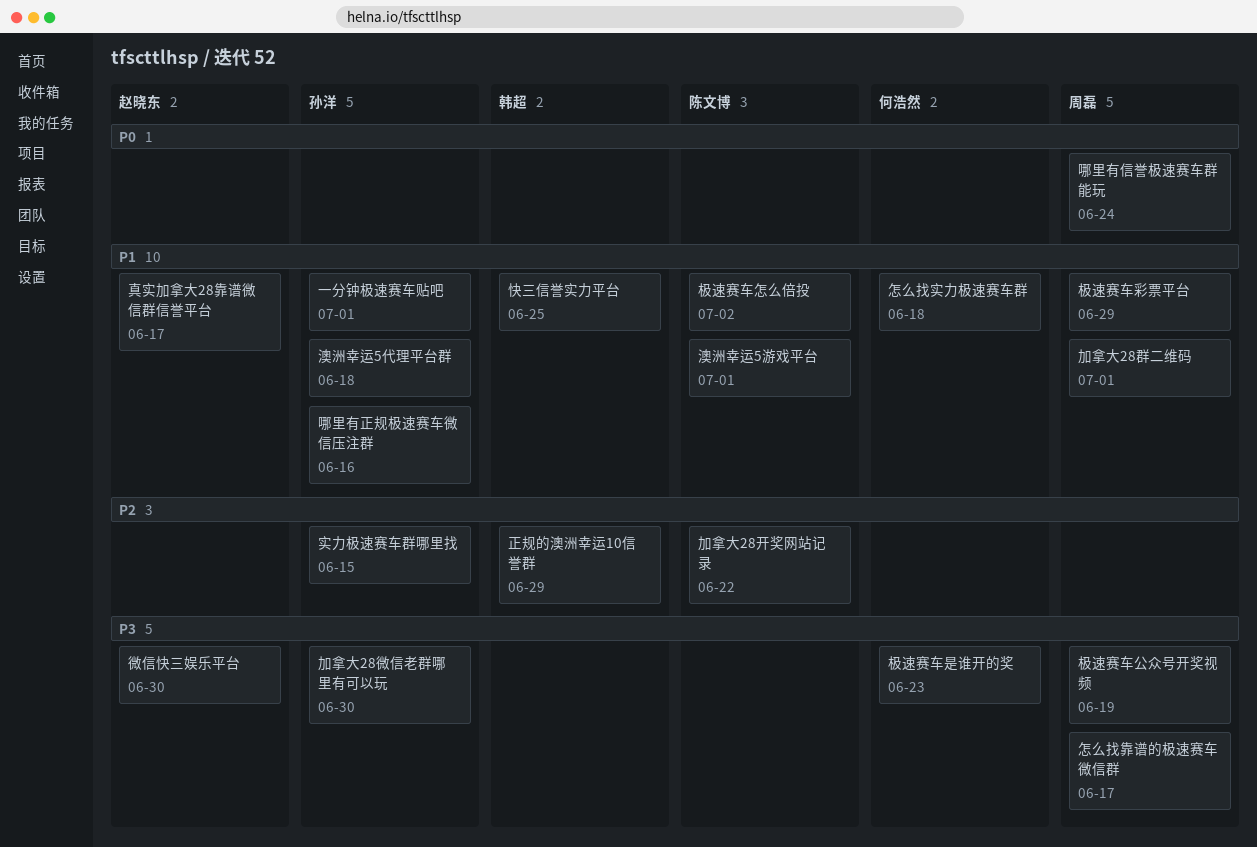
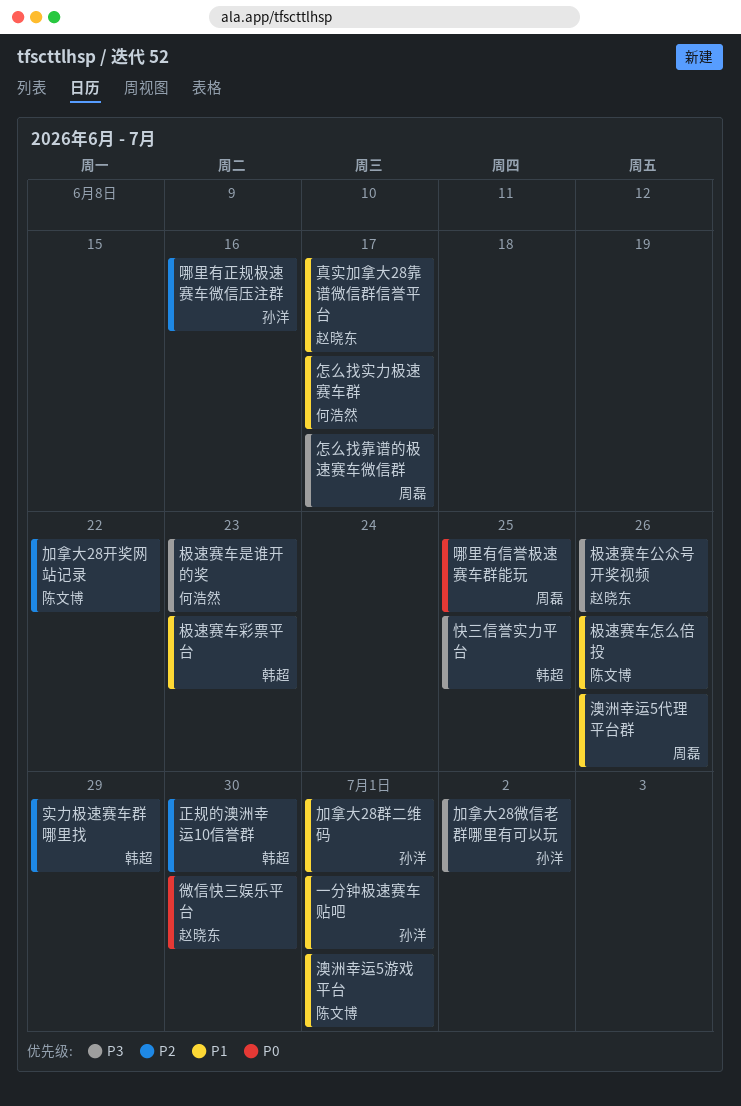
加拿大28微信老群哪里有可以玩, due: Jun 30 -> Jul 2
加拿大28群二维码, owner: 周磊 -> 孙洋
哪里有信誉极速赛车群能玩, due: Jun 24 -> Jun 25
哪里有正规极速赛车微信压注群, priority: P1 -> P2
实力极速赛车群哪里找, owner: 孙洋 -> 韩超
实力极速赛车群哪里找, due: Jun 15 -> Jun 29
微信快三娱乐平台, priority: P3 -> P0
快三信誉实力平台, priority: P1 -> P3
怎么找实力极速赛车群, due: Jun 18 -> Jun 17
极速赛车公众号开奖视频, owner: 周磊 -> 赵晓东
极速赛车公众号开奖视频, due: Jun 19 -> Jun 26
极速赛车彩票平台, owner: 周磊 -> 韩超
极速赛车彩票平台, due: Jun 29 -> Jun 23
极速赛车怎么倍投, due: Jul 2 -> Jun 26
正规的澳洲幸运10信誉群, due: Jun 29 -> Jun 30
澳洲幸运5代理平台群, owner: 孙洋 -> 周磊
澳洲幸运5代理平台群, due: Jun 18 -> Jun 26

